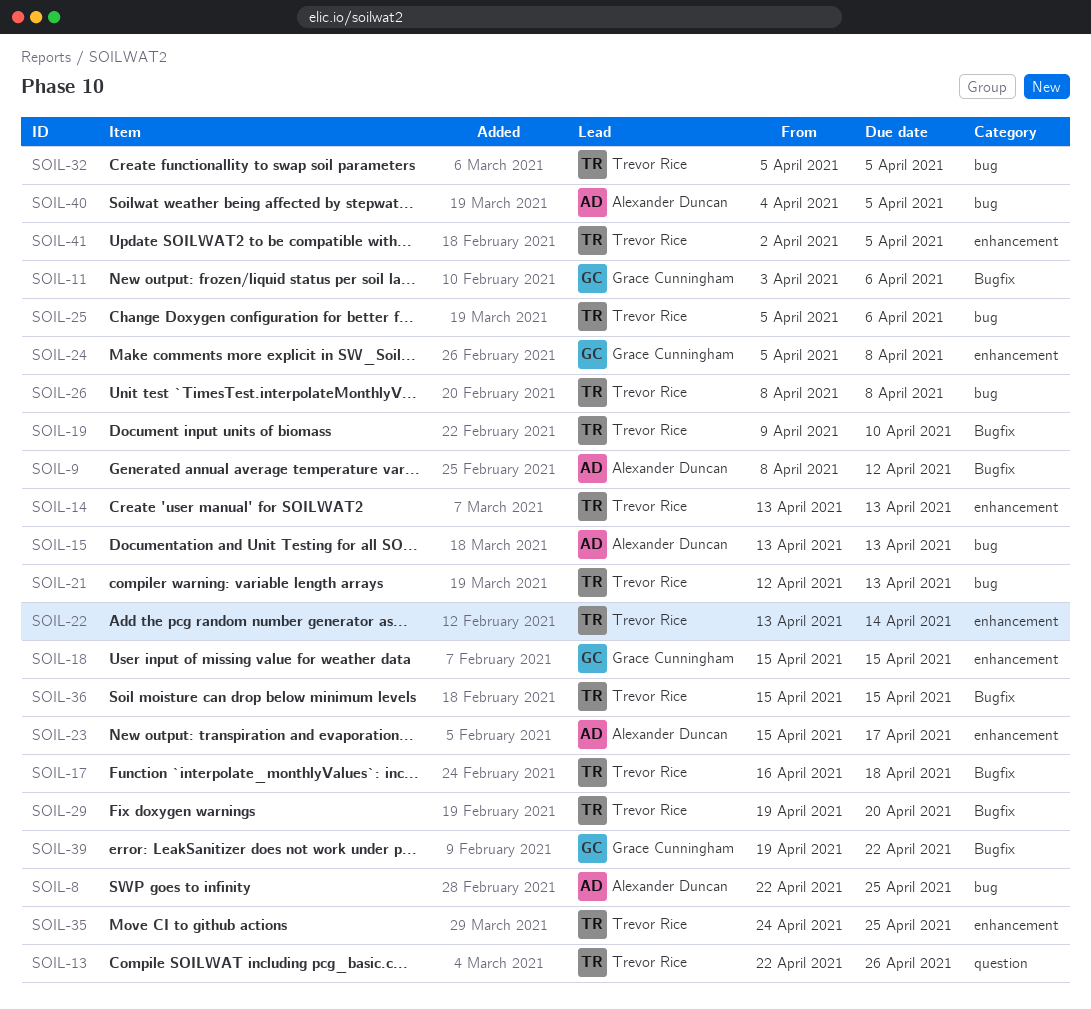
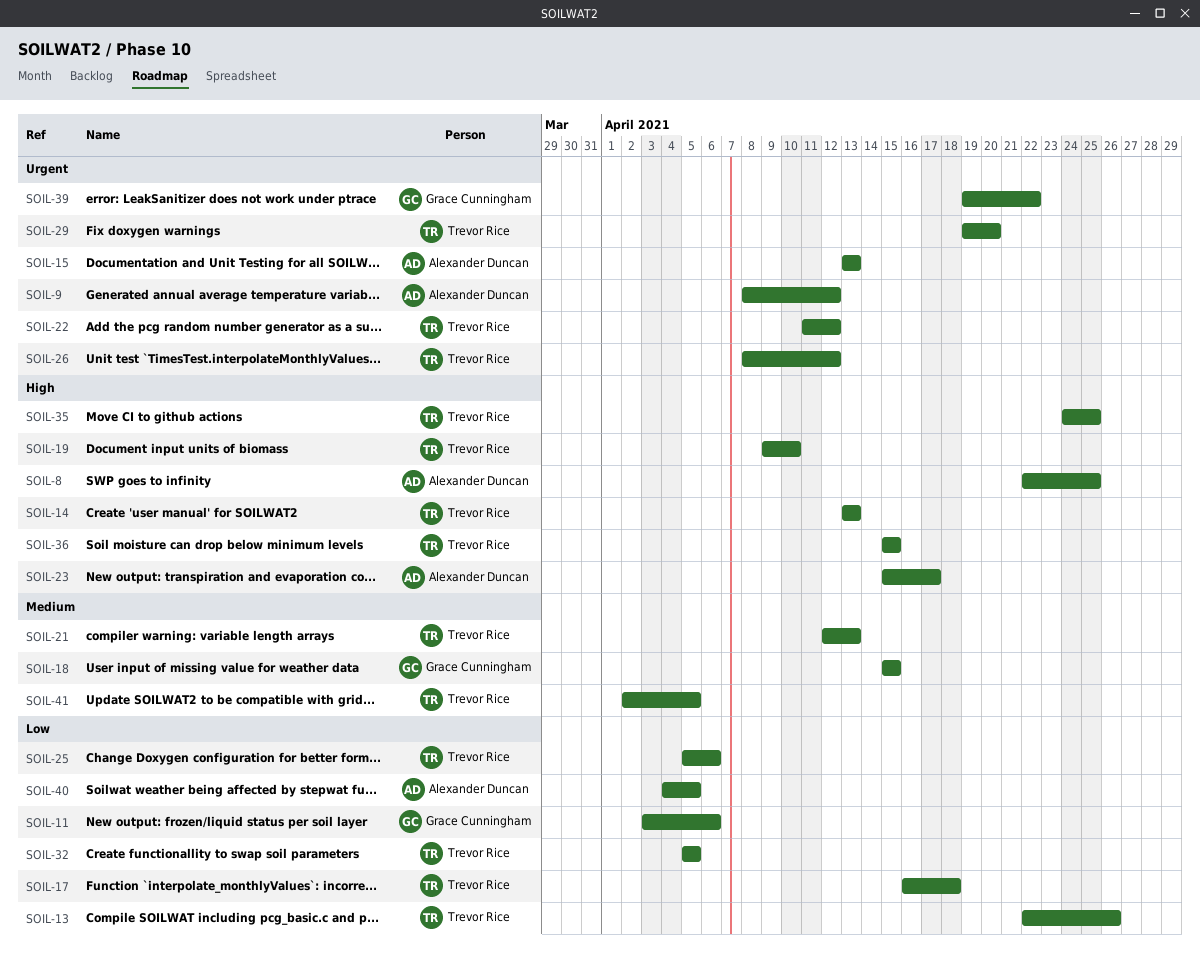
SOIL-22, start: Apr 13 -> Apr 11
SOIL-22, due: Apr 14 -> Apr 12
SOIL-24: present -> none
SOIL-26, due: Apr 8 -> Apr 12

